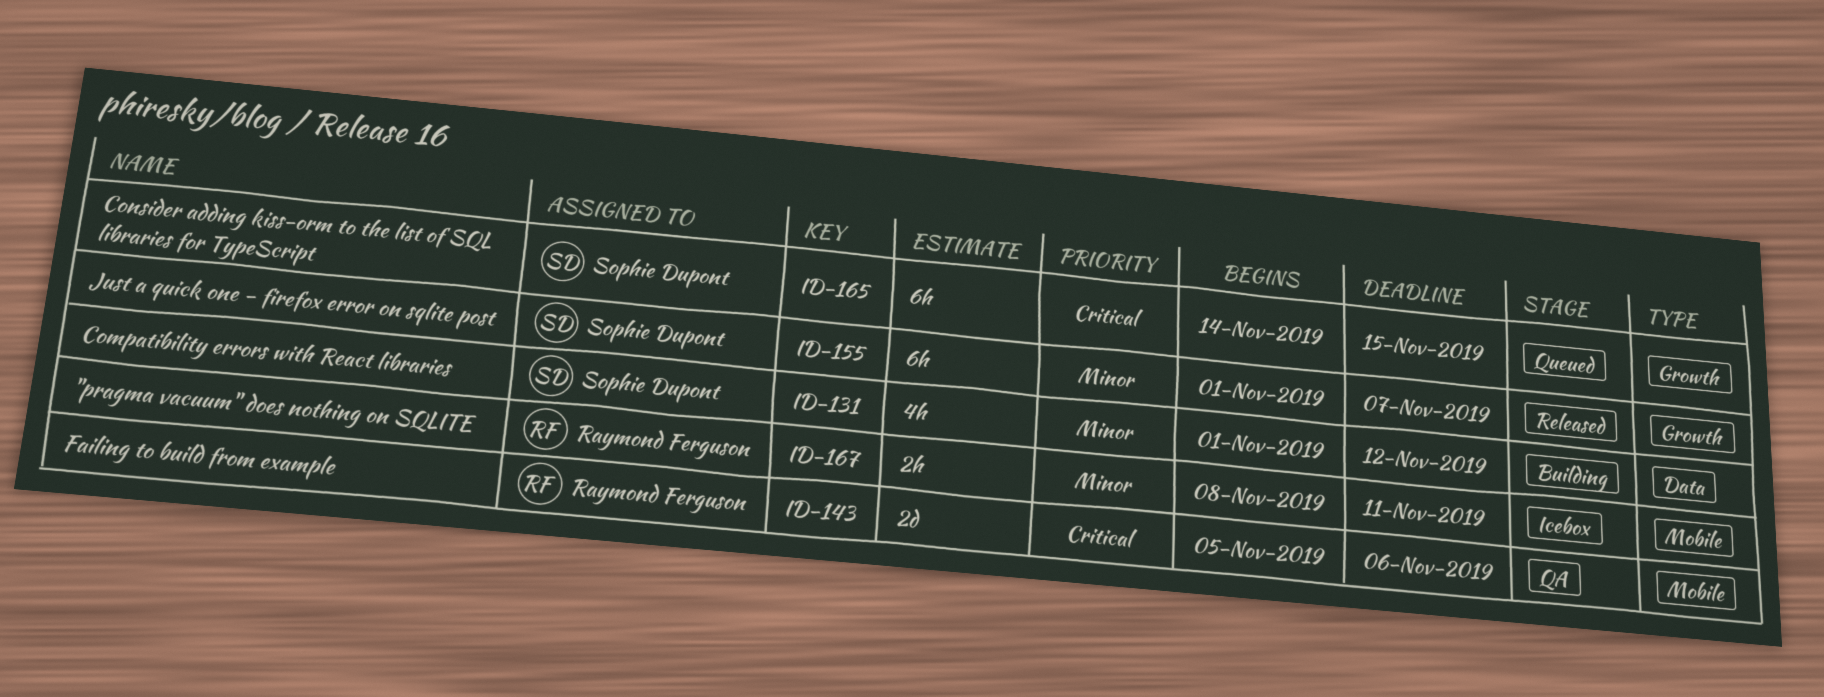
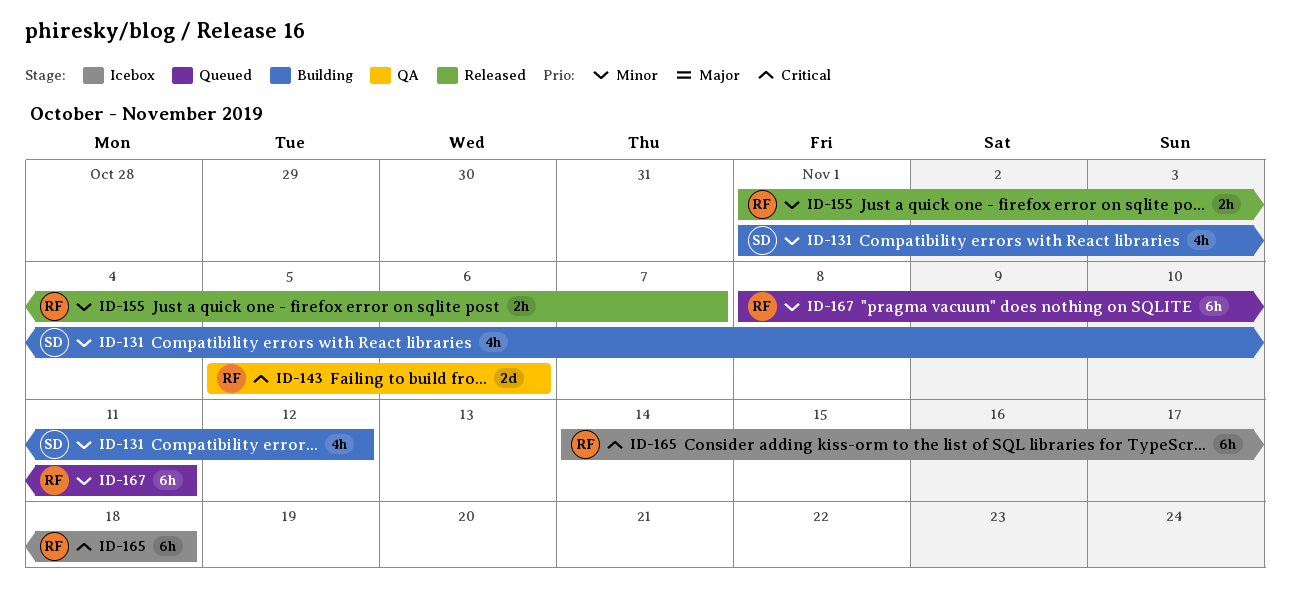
ID-155, owner: Sophie Dupont -> Raymond Ferguson
ID-155, estimate: 6h -> 2h
ID-165, status: Queued -> Icebox
ID-165, owner: Sophie Dupont -> Raymond Ferguson
ID-165, due: Nov 15 -> Nov 18
ID-167, status: Icebox -> Queued
ID-167, estimate: 2h -> 6h

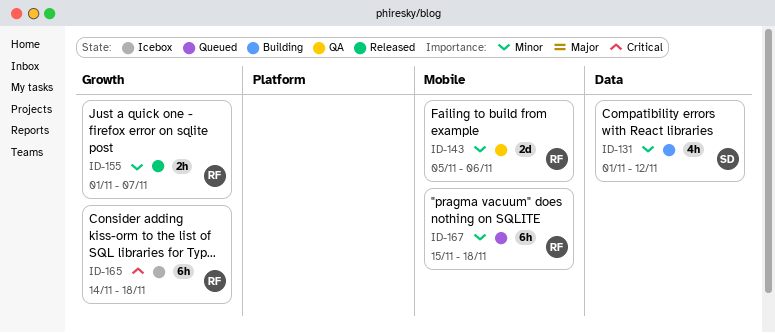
ID-143, priority: Critical -> Minor
ID-167, start: Nov 8 -> Nov 15
ID-167, due: Nov 11 -> Nov 18

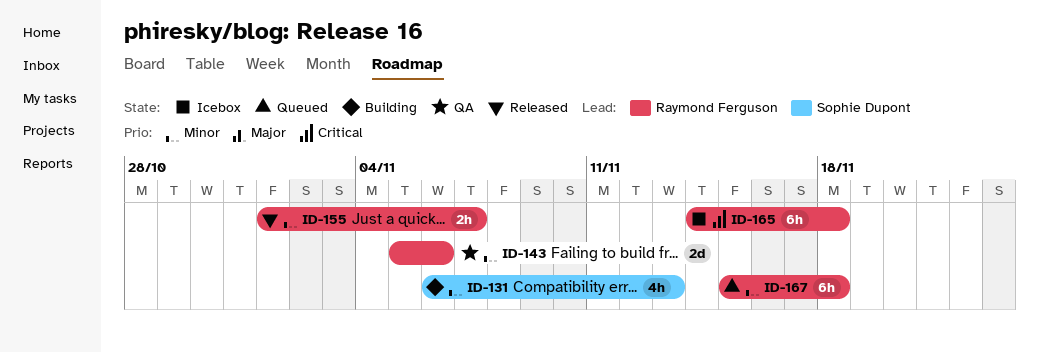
ID-131, start: Nov 1 -> Nov 6
ID-131, due: Nov 12 -> Nov 13

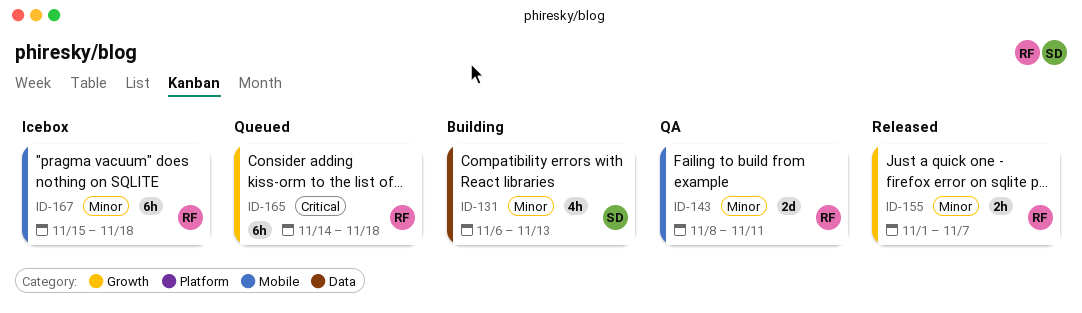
ID-143, start: Nov 5 -> Nov 8
ID-143, due: Nov 6 -> Nov 11
ID-165, status: Icebox -> Queued
ID-167, status: Queued -> Icebox

